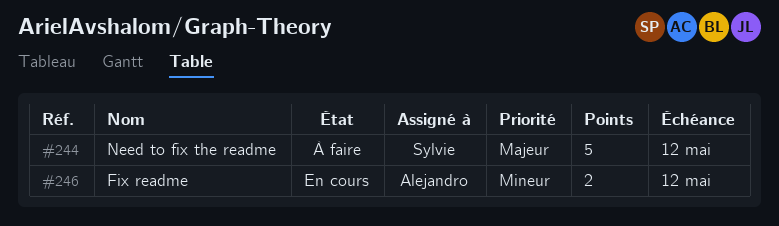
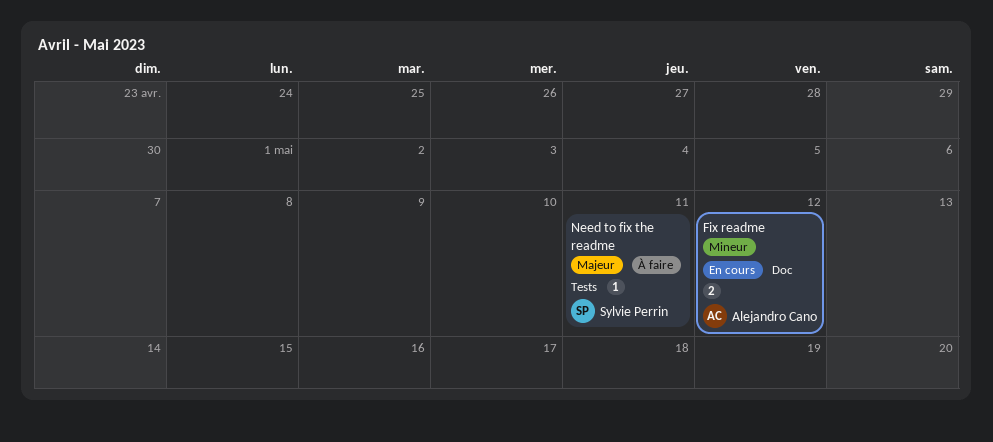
Need to fix the readme, estimate: 5 -> 1
Need to fix the readme, due: May 12 -> May 11

